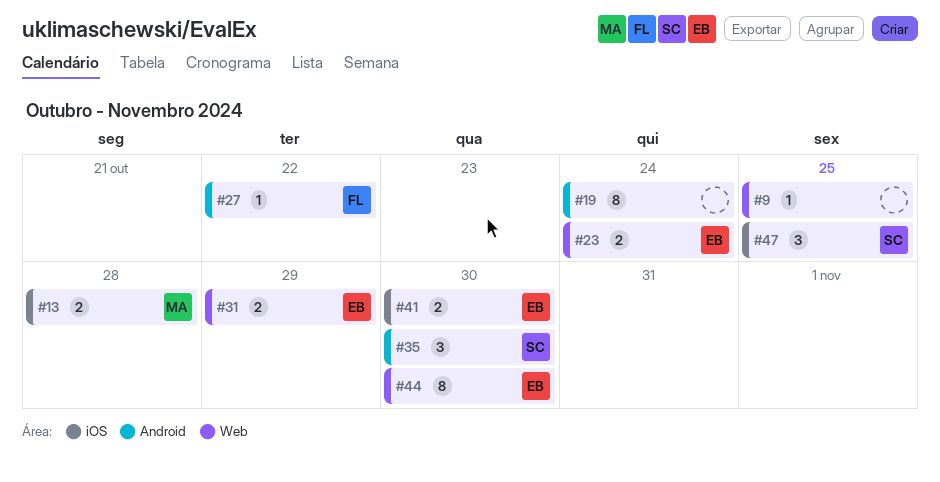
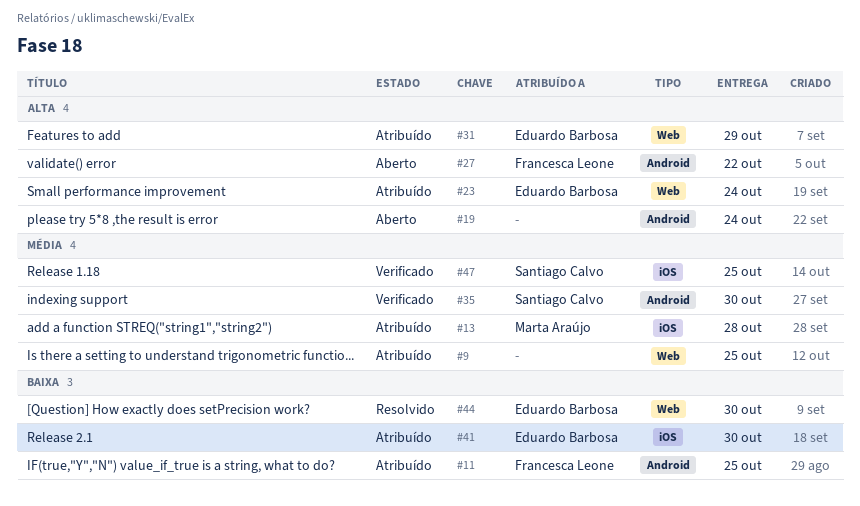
#11: none -> present

